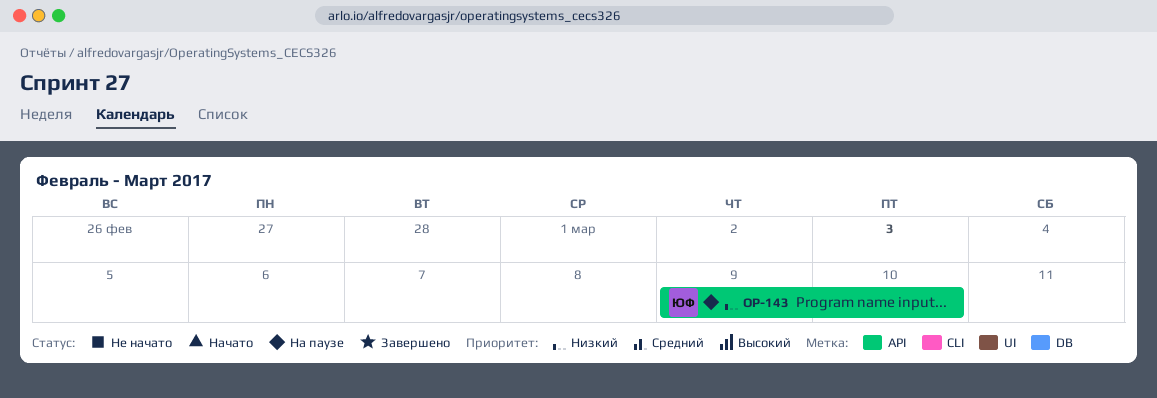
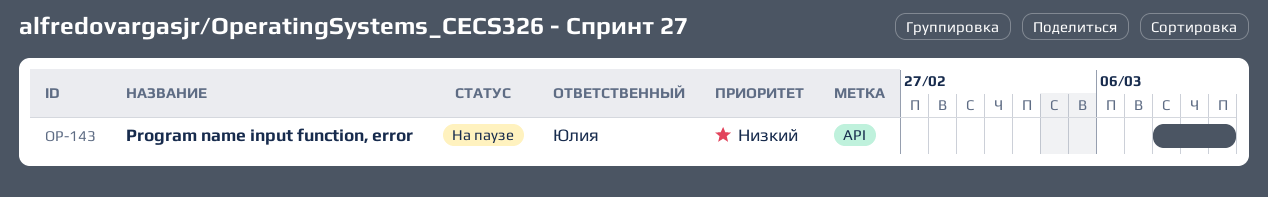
OP-143, start: Mar 9 -> Mar 8

